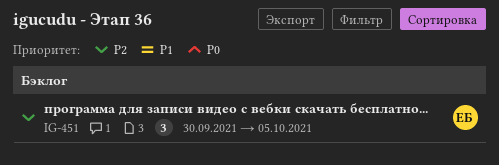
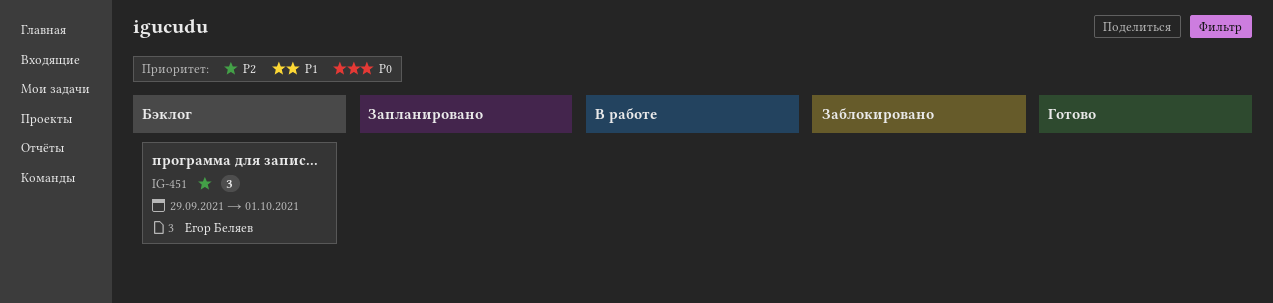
IG-451, start: Sep 30 -> Sep 29
IG-451, due: Oct 5 -> Oct 1

